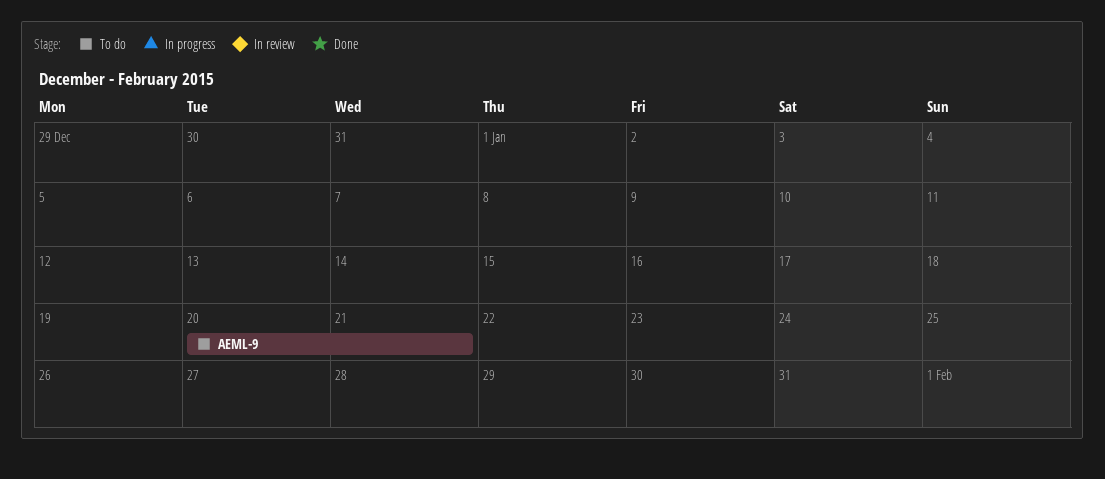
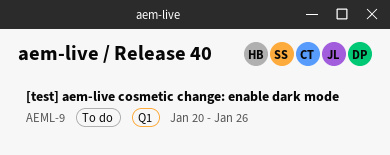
AEML-9, due: Jan 21 -> Jan 26

